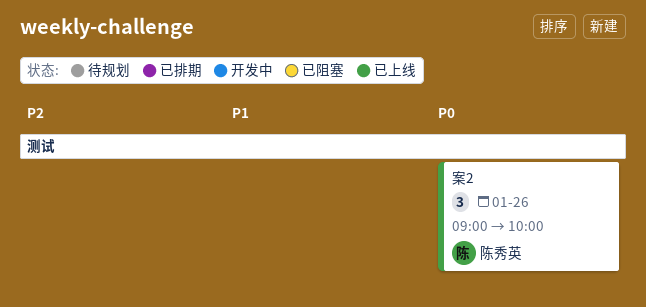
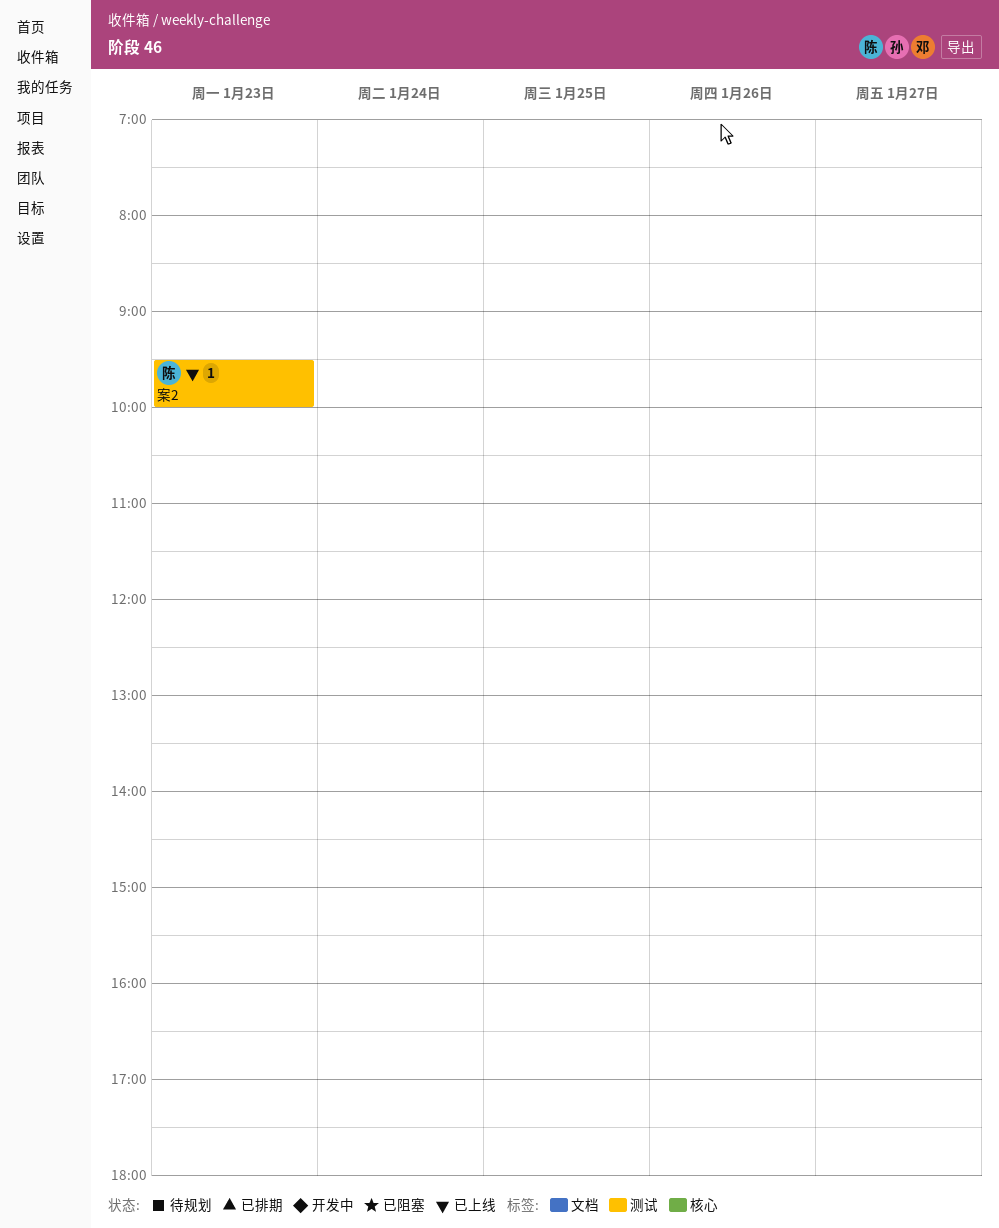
案2, estimate: 3 -> 1
案2, day: Jan 26 -> Jan 23
案2, begins: 09:00 -> 09:30

